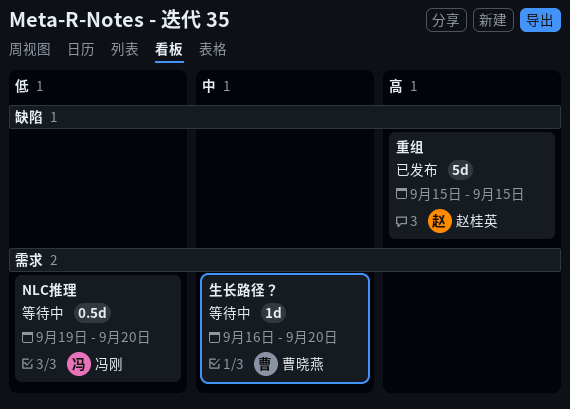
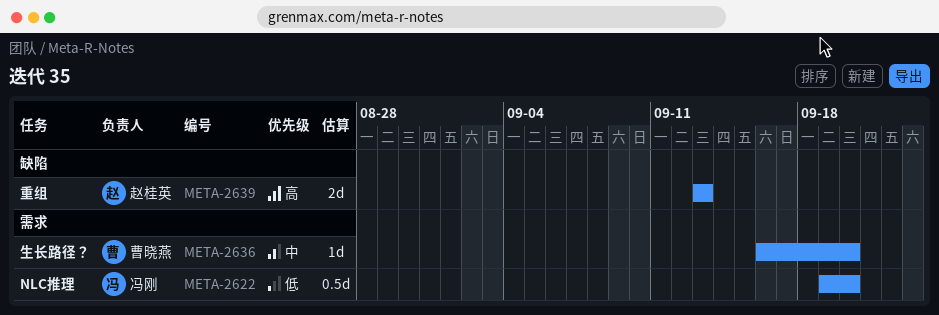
重组, estimate: 5d -> 2d
重组, start: Sep 15 -> Sep 13
重组, due: Sep 15 -> Sep 13

